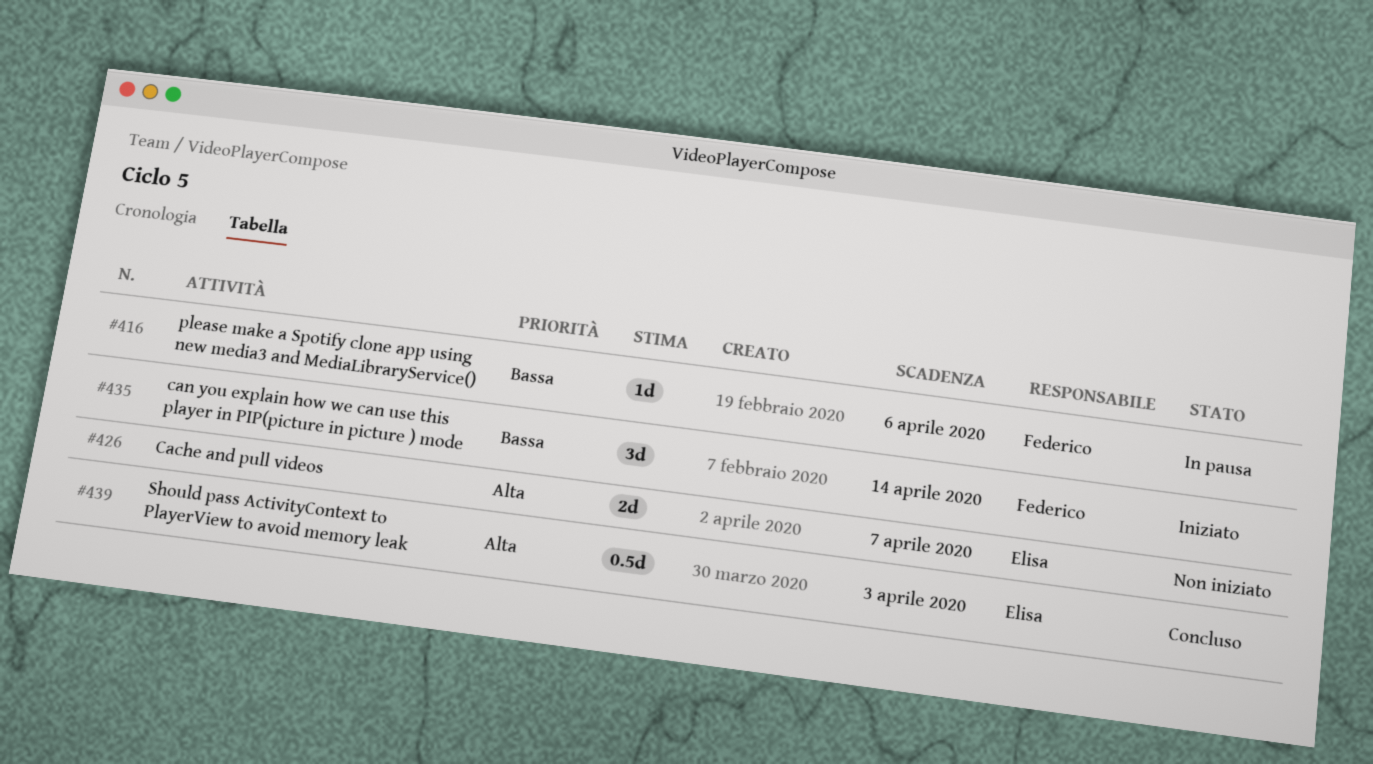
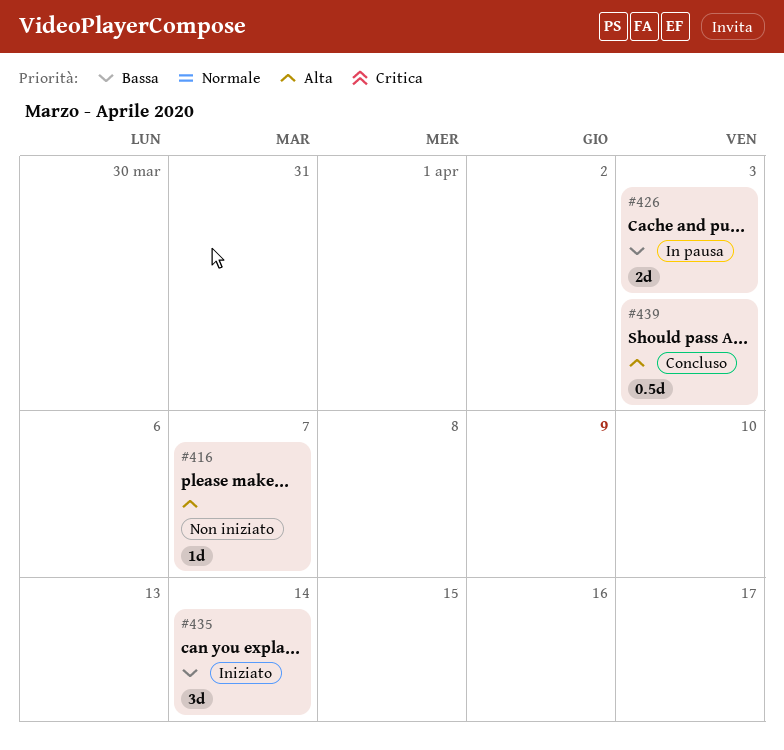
#416, status: In pausa -> Non iniziato
#416, priority: Bassa -> Alta
#416, due: Apr 6 -> Apr 7
#426, status: Non iniziato -> In pausa
#426, priority: Alta -> Bassa
#426, due: Apr 7 -> Apr 3

